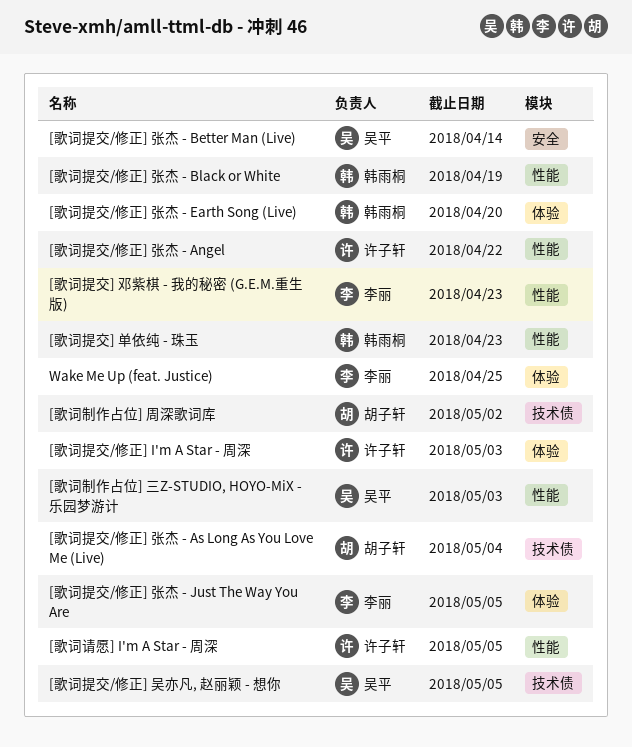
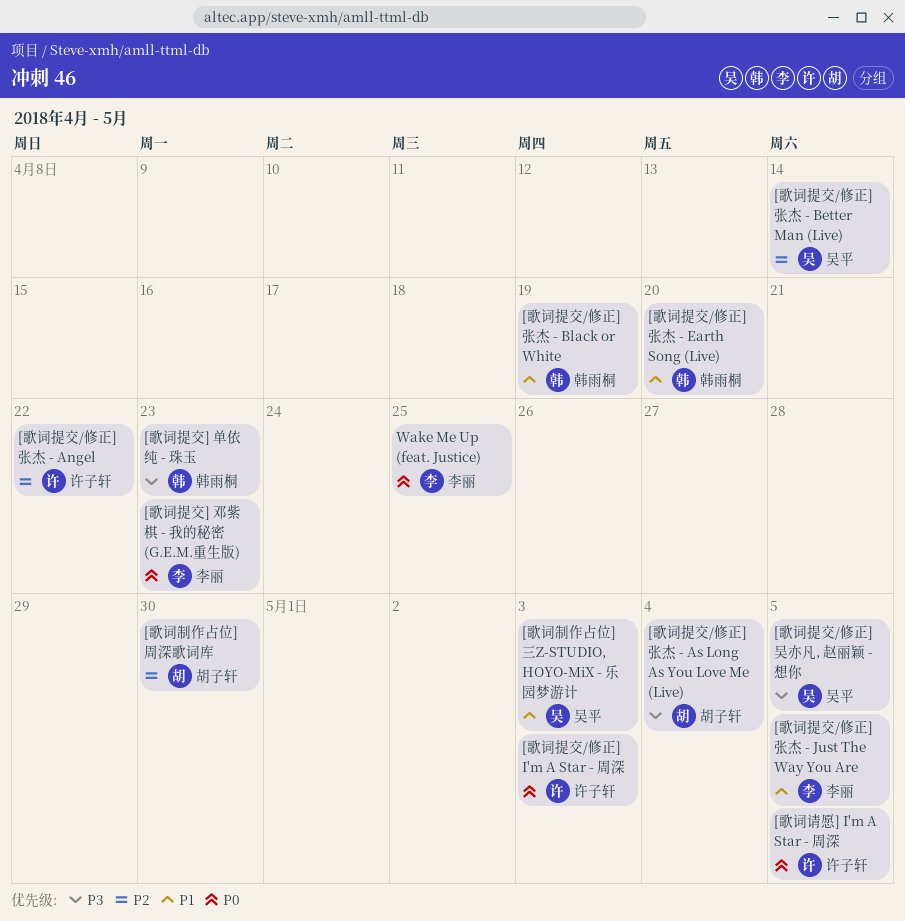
[歌词制作占位] 周深歌词库, due: May 2 -> Apr 30

